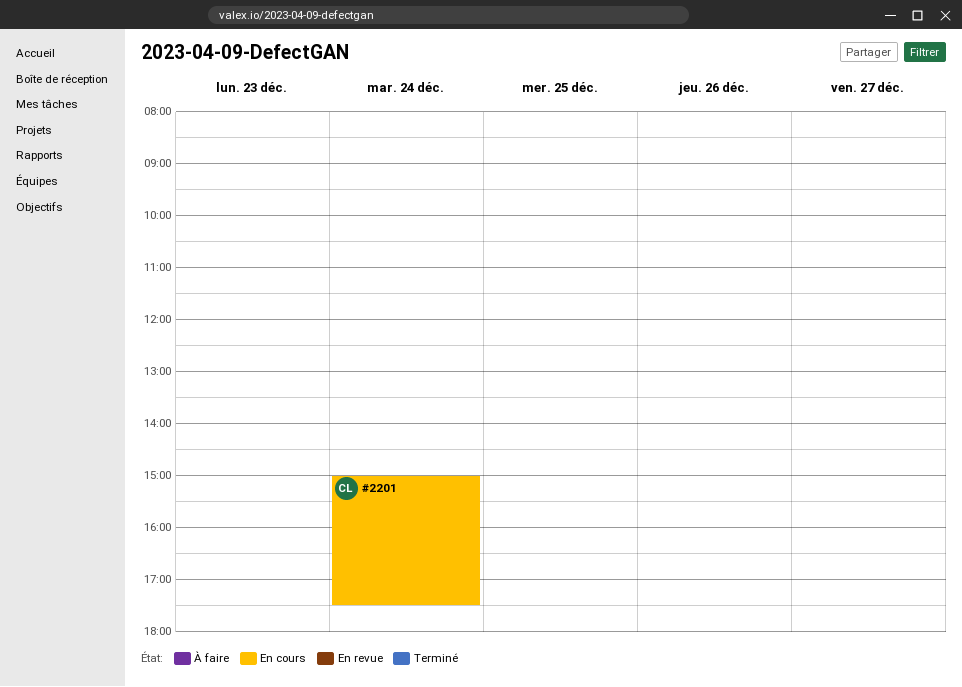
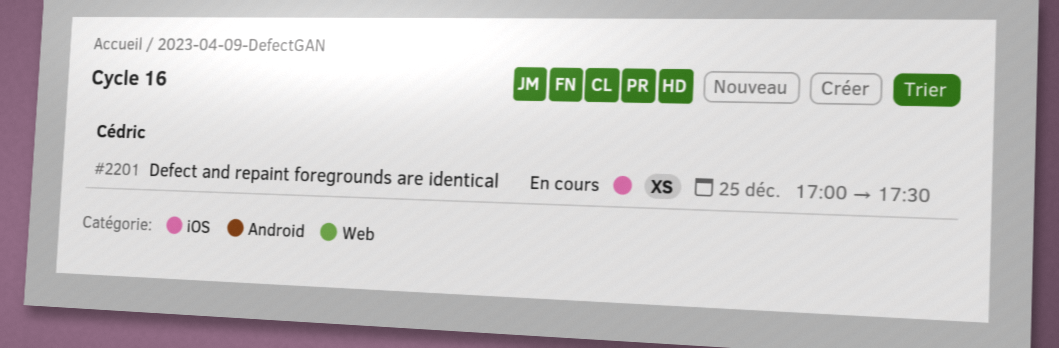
#2201, day: Dec 24 -> Dec 25
#2201, begins: 15:00 -> 17:00

